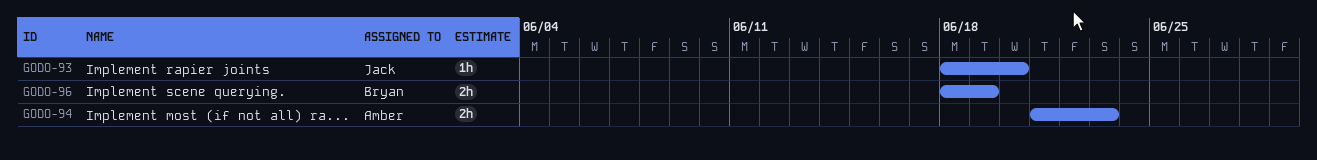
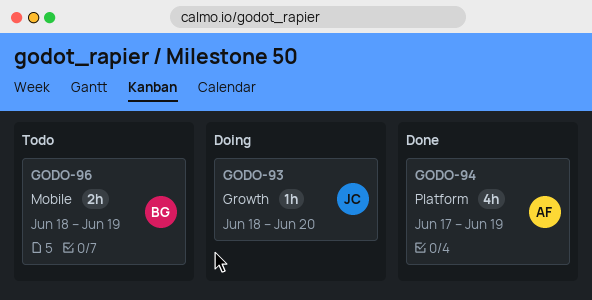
GODO-94, estimate: 2h -> 4h
GODO-94, start: Jun 21 -> Jun 17
GODO-94, due: Jun 23 -> Jun 19

